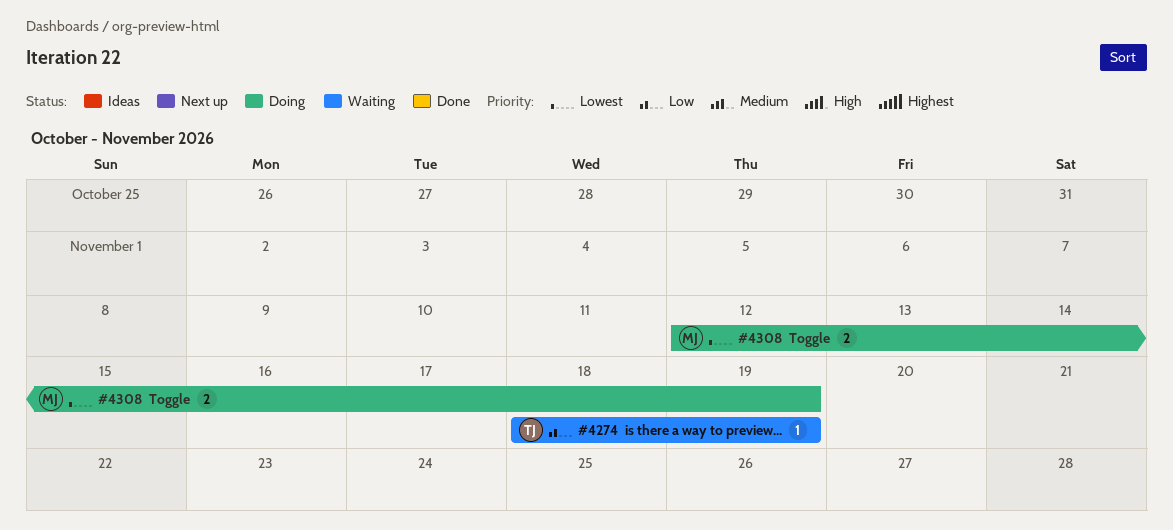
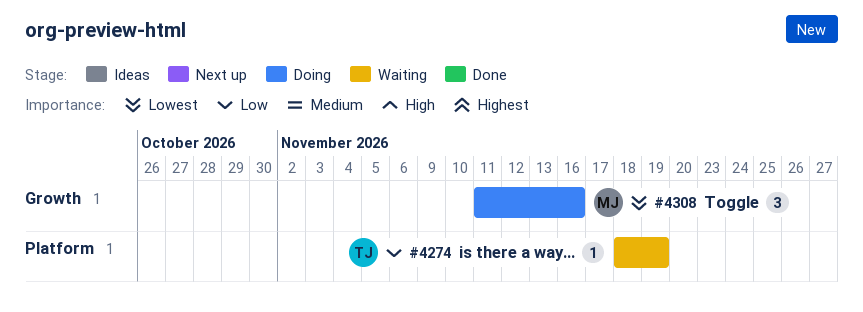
#4308, estimate: 2 -> 3
#4308, start: Nov 12 -> Nov 11
#4308, due: Nov 19 -> Nov 16

